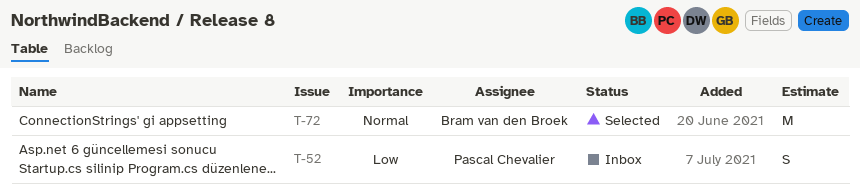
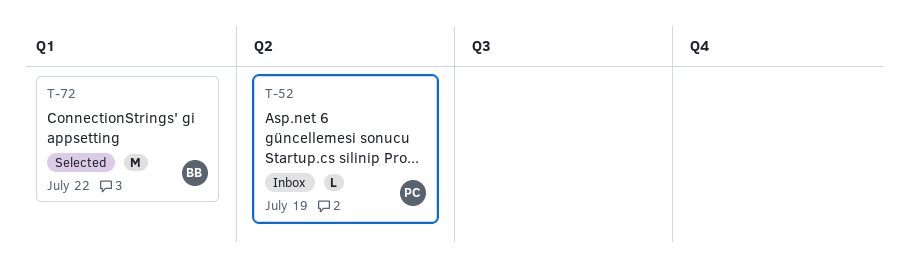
T-52, estimate: S -> L

